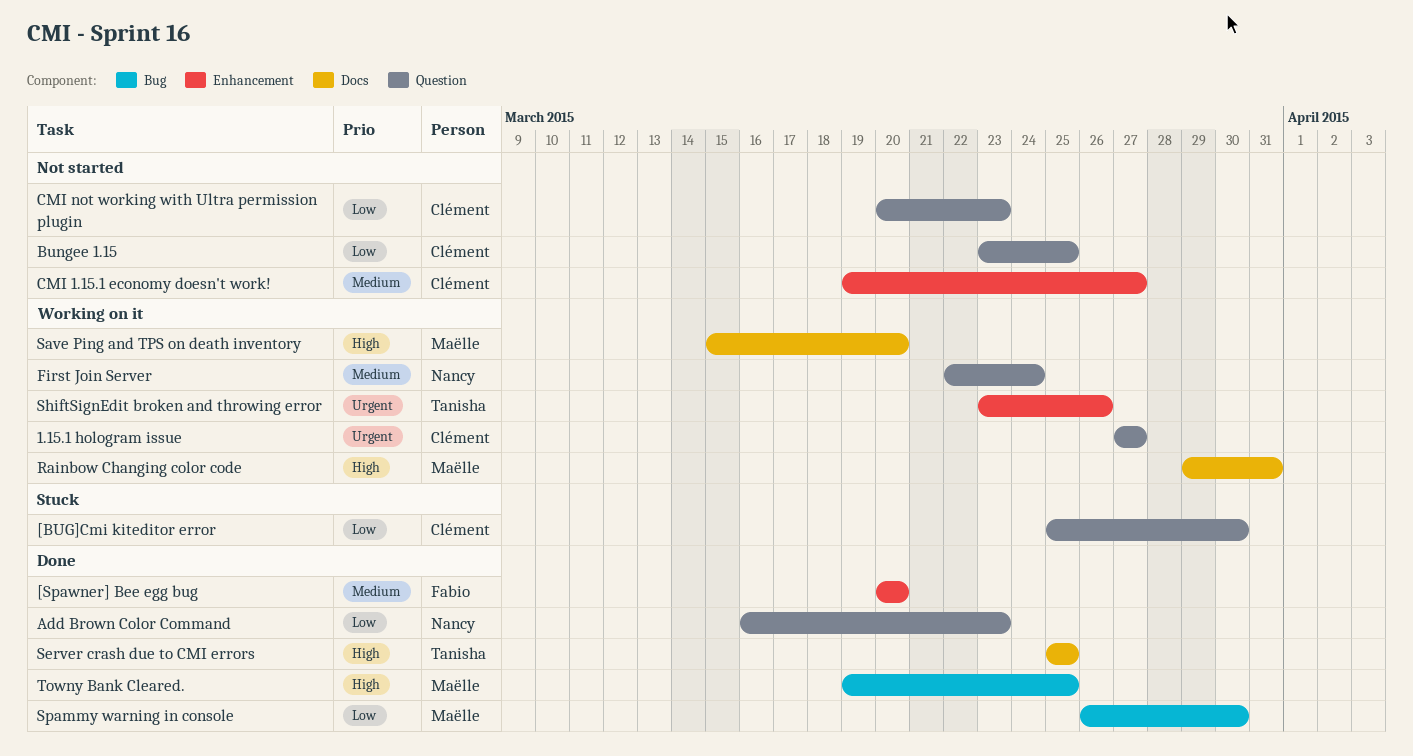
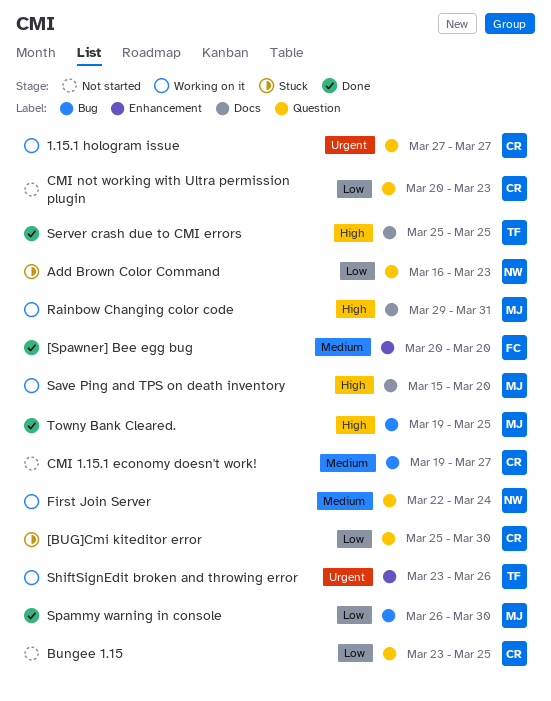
Add Brown Color Command, status: Done -> Stuck
CMI 1.15.1 economy doesn't work!, label: Enhancement -> Bug

